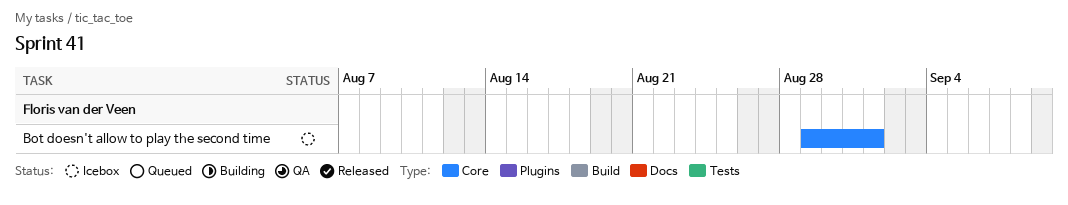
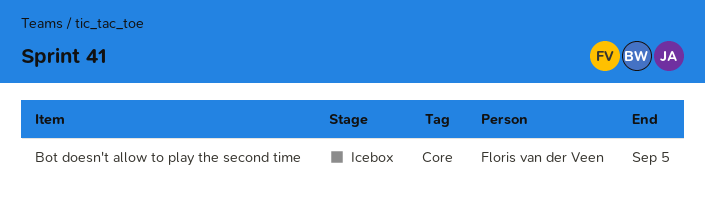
Bot doesn't allow to play the second time, due: Sep 1 -> Sep 5

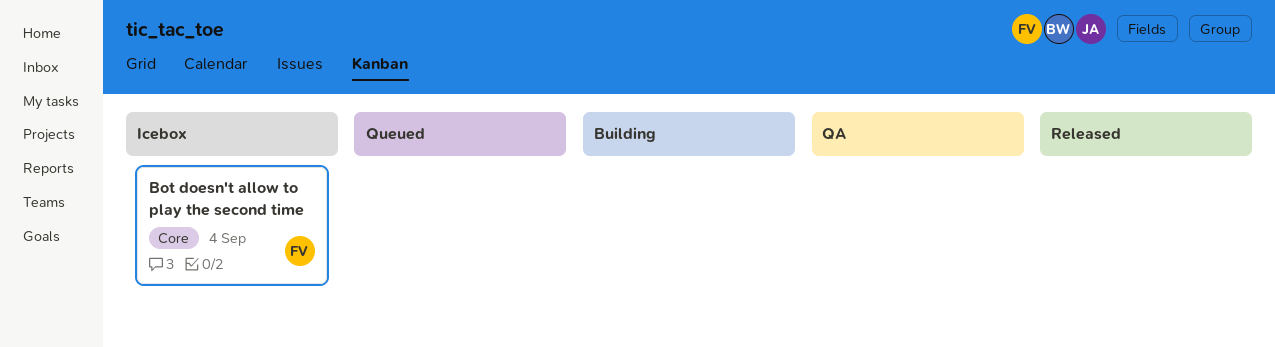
Bot doesn't allow to play the second time, due: Sep 5 -> Sep 4

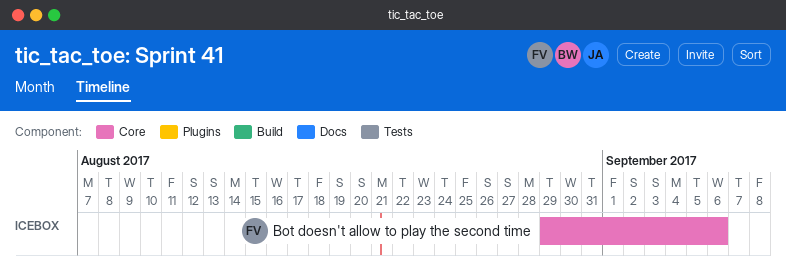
Bot doesn't allow to play the second time, due: Sep 4 -> Sep 6

